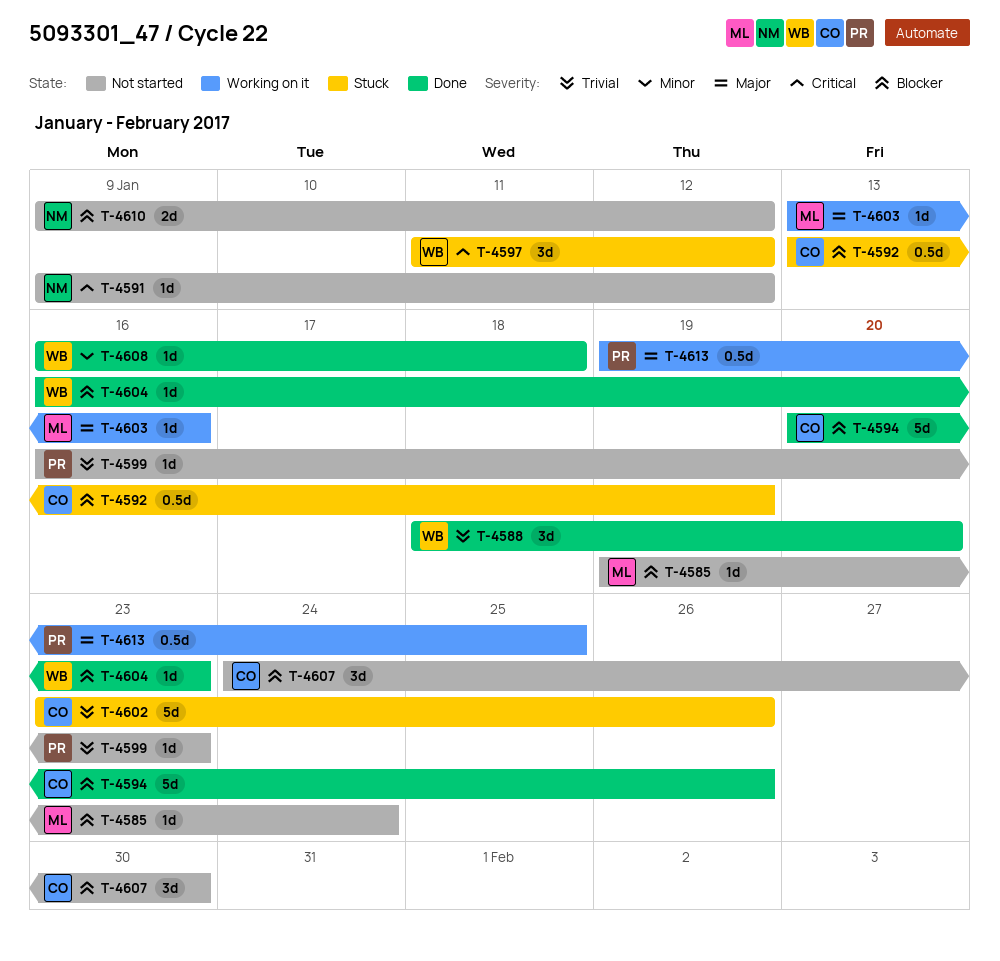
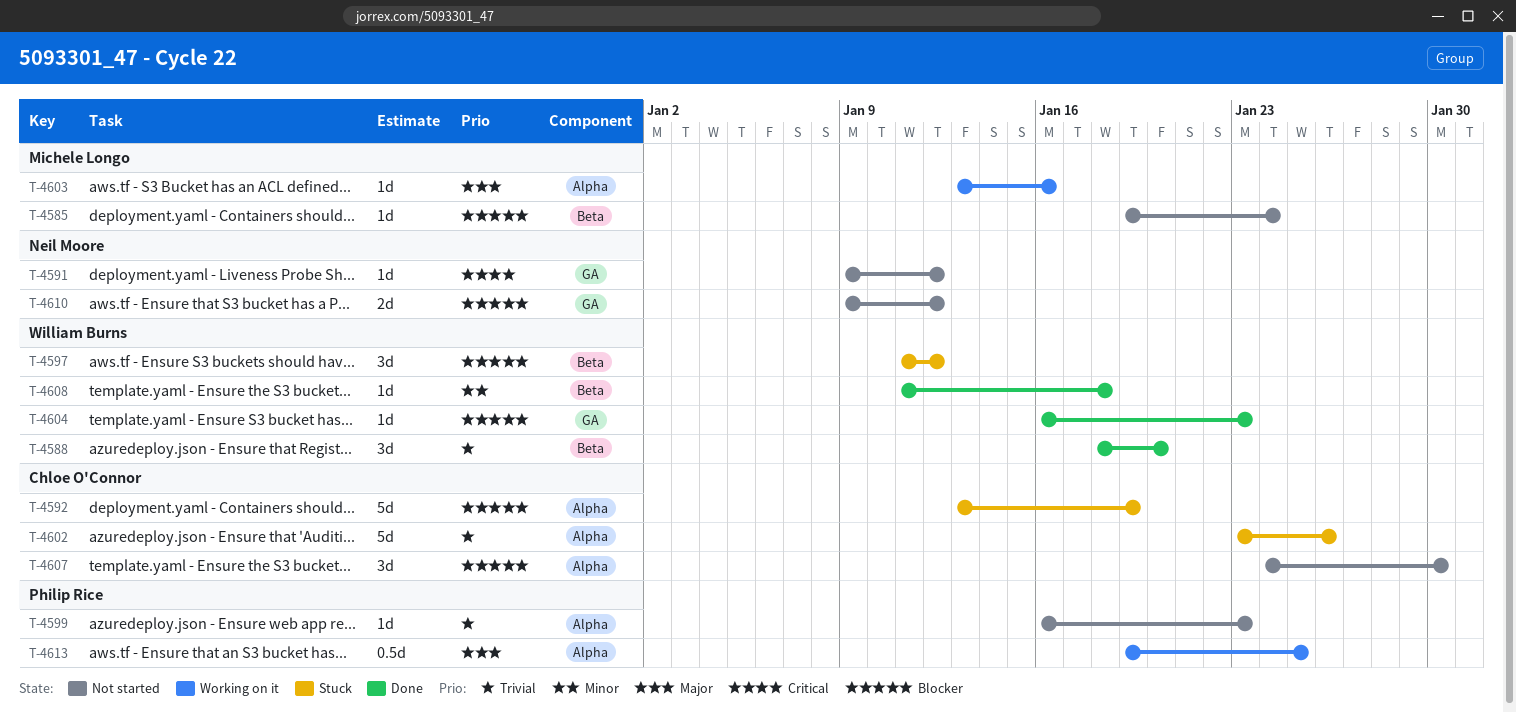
T-4592, estimate: 0.5d -> 5d
T-4594: present -> none
T-4597, priority: Critical -> Blocker
T-4608, start: Jan 16 -> Jan 11

